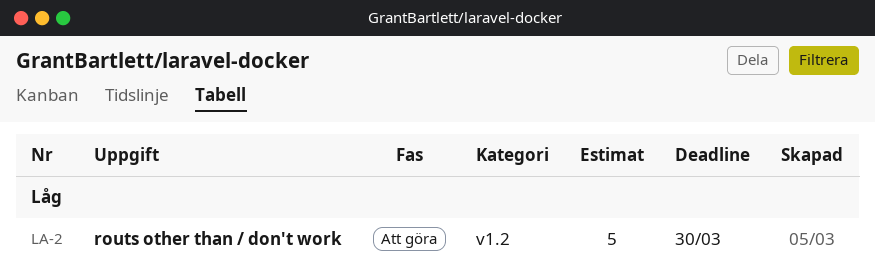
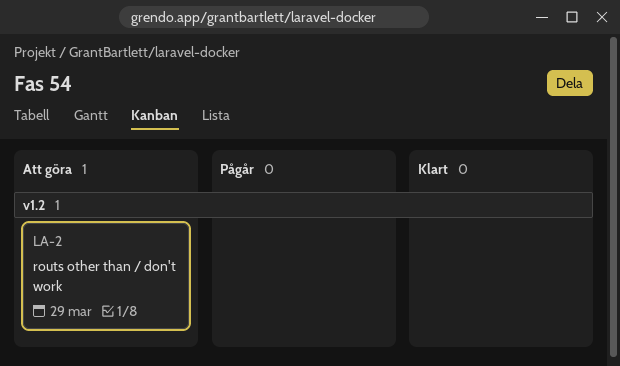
LA-2, due: Mar 30 -> Mar 29

